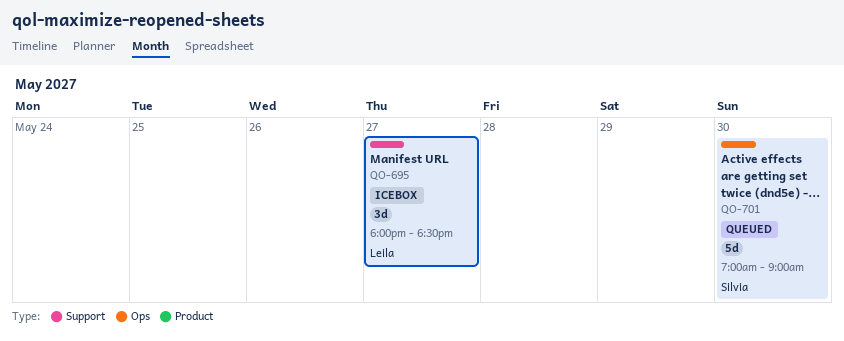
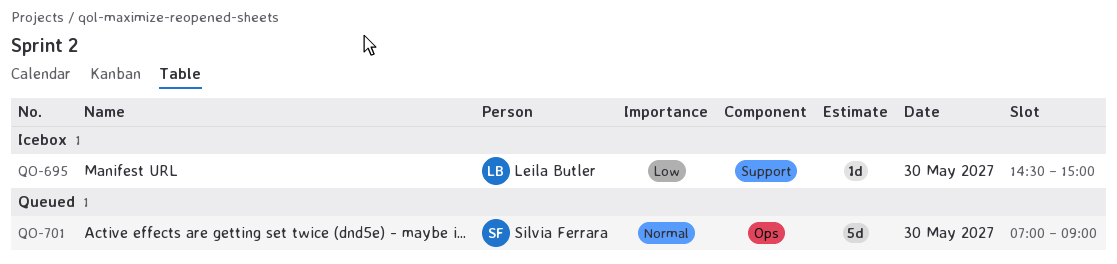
QO-695, estimate: 3d -> 1d
QO-695, day: May 27 -> May 30
QO-695, begins: 18:00 -> 14:30
QO-695, ends: 18:30 -> 15:00

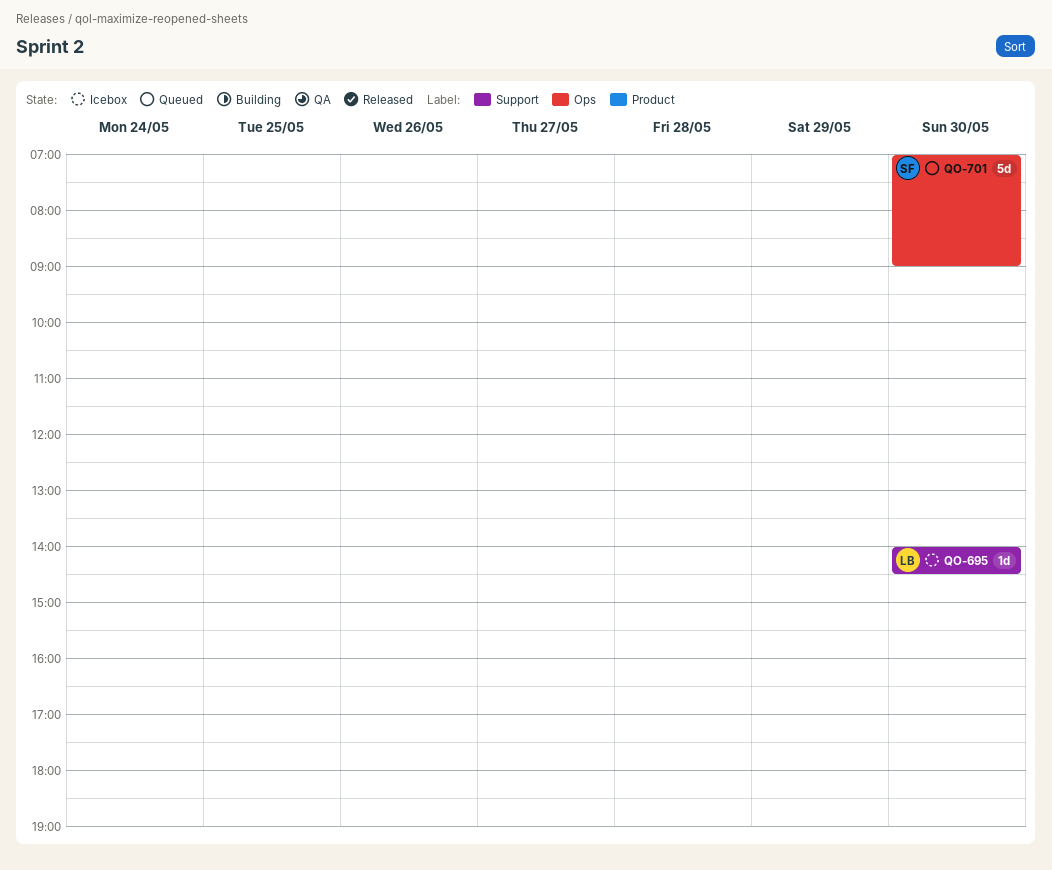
QO-695, begins: 14:30 -> 14:00
QO-695, ends: 15:00 -> 14:30

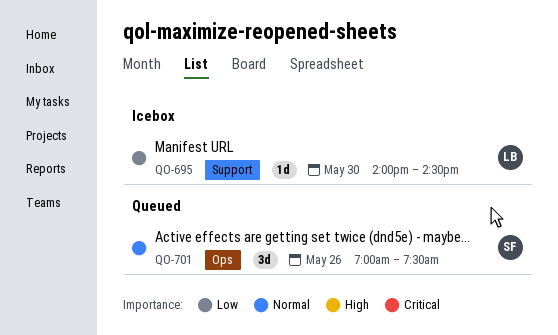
QO-701, estimate: 5d -> 3d
QO-701, day: May 30 -> May 26
QO-701, ends: 09:00 -> 07:30

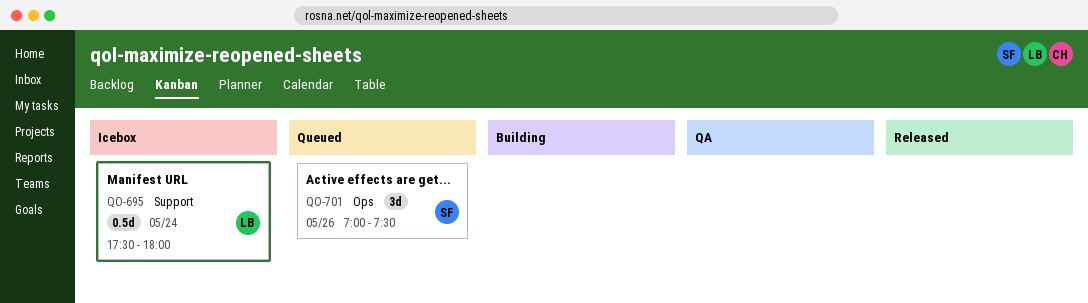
QO-695, estimate: 1d -> 0.5d
QO-695, day: May 30 -> May 24
QO-695, begins: 14:00 -> 17:30
QO-695, ends: 14:30 -> 18:00

